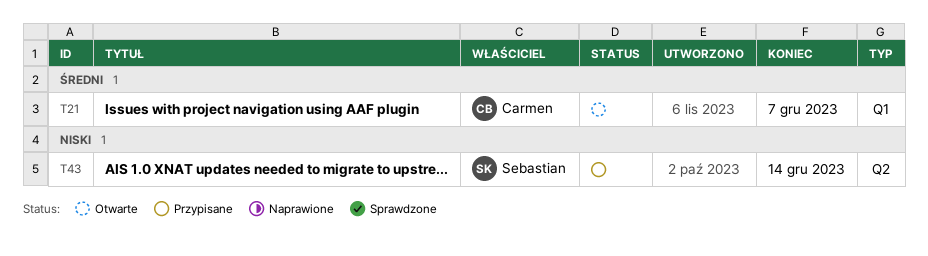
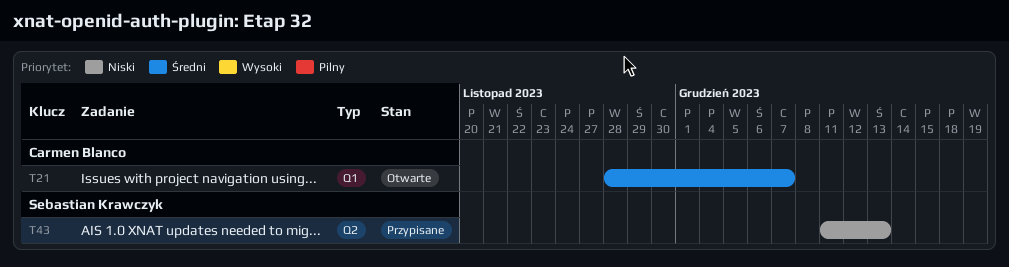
T43, due: Dec 14 -> Dec 13

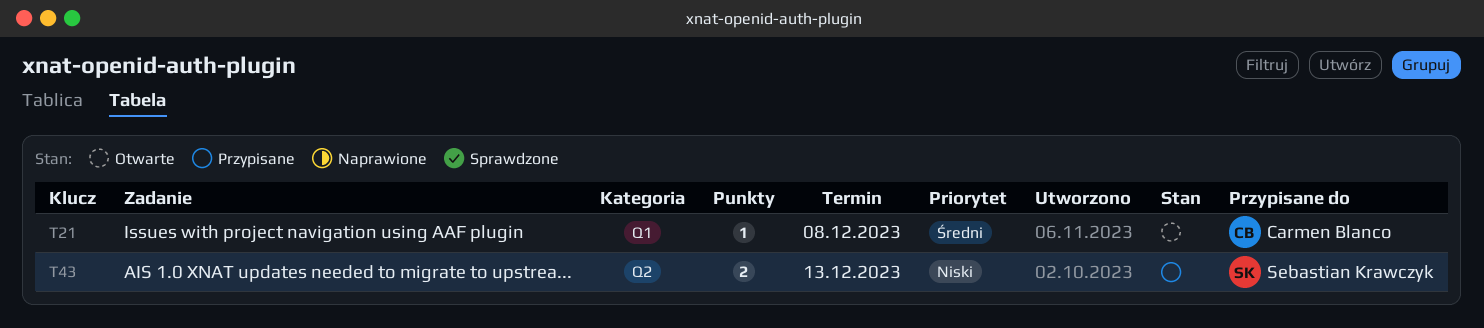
T21, due: Dec 7 -> Dec 8

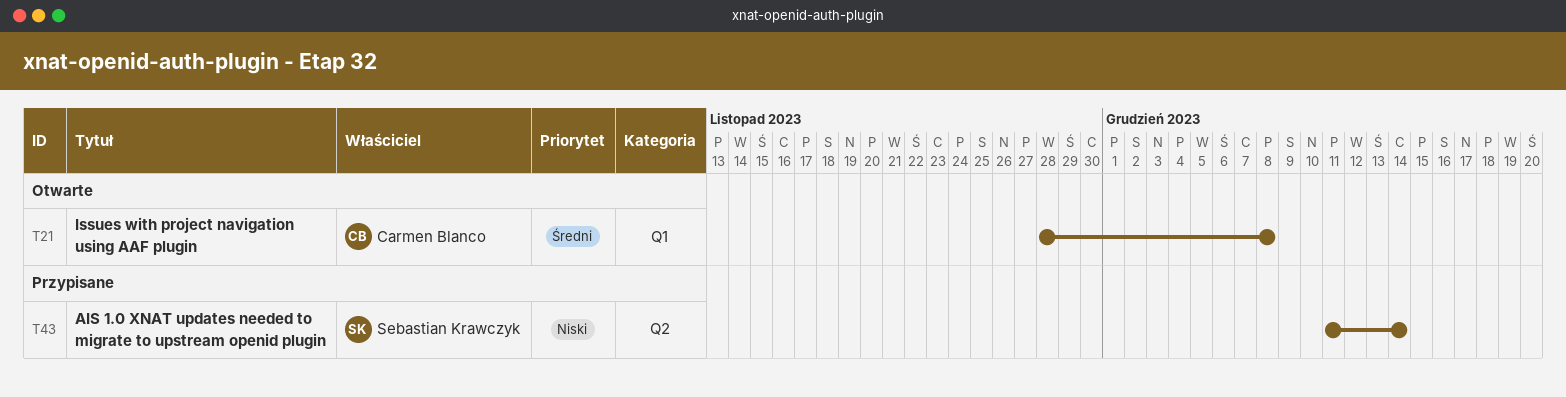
T43, due: Dec 13 -> Dec 14

